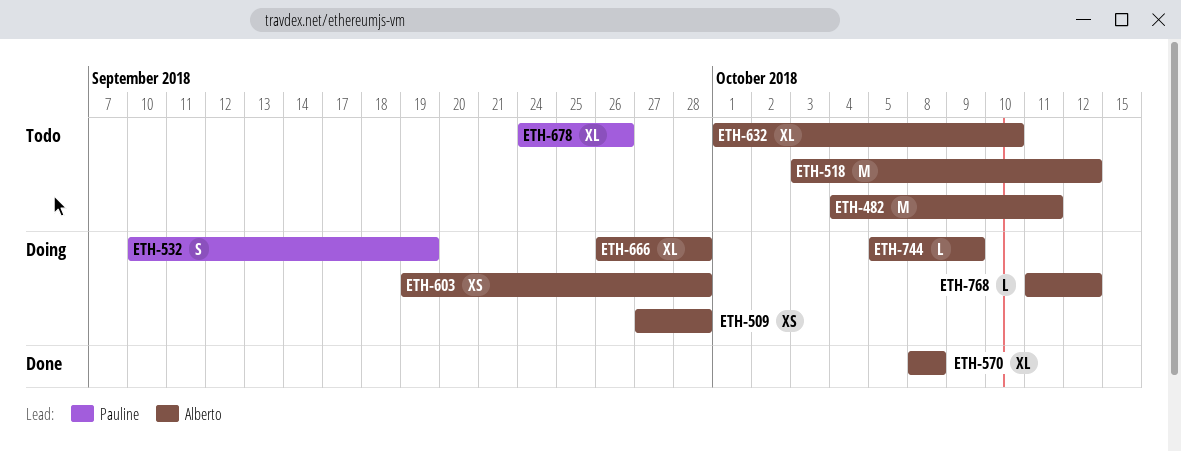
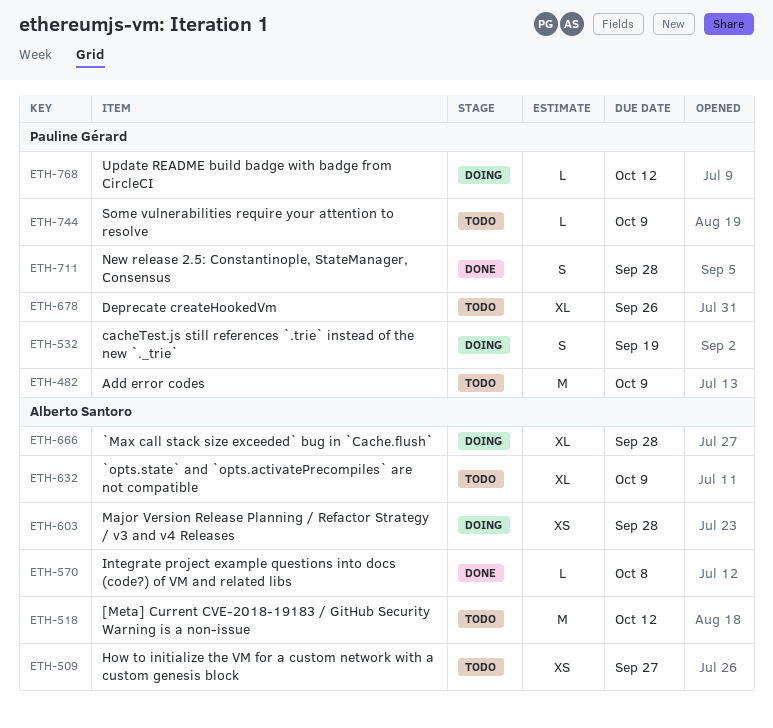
ETH-482, owner: Alberto Santoro -> Pauline Gérard
ETH-482, due: Oct 11 -> Oct 9
ETH-509, status: Doing -> Todo
ETH-509, due: Sep 28 -> Sep 27
ETH-570, estimate: XL -> L
ETH-632, due: Oct 10 -> Oct 9
ETH-711: none -> present
ETH-744, status: Doing -> Todo
ETH-744, owner: Alberto Santoro -> Pauline Gérard
ETH-768, owner: Alberto Santoro -> Pauline Gérard

